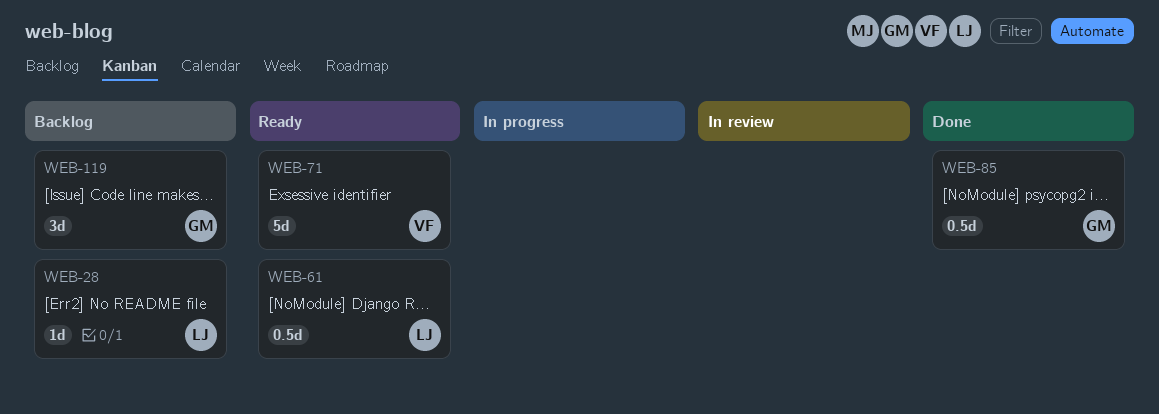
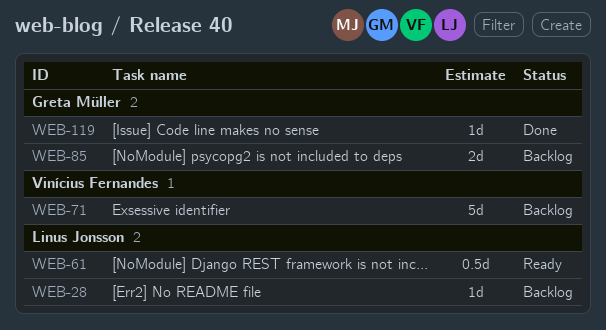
WEB-71, status: Ready -> Backlog
WEB-85, status: Done -> Backlog
WEB-85, estimate: 0.5d -> 2d
WEB-119, status: Backlog -> Done
WEB-119, estimate: 3d -> 1d

